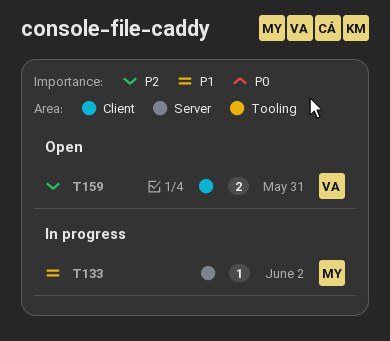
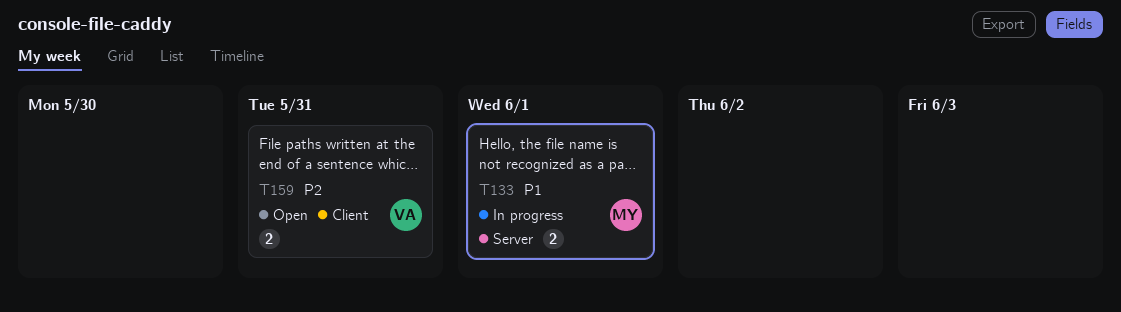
T133, estimate: 1 -> 2
T133, due: Jun 2 -> Jun 1

